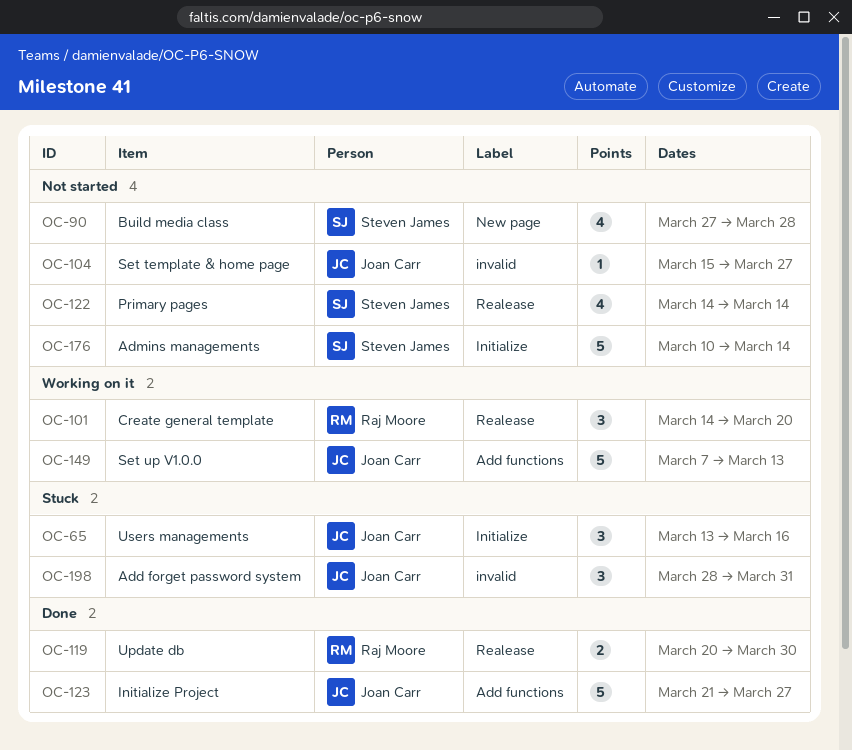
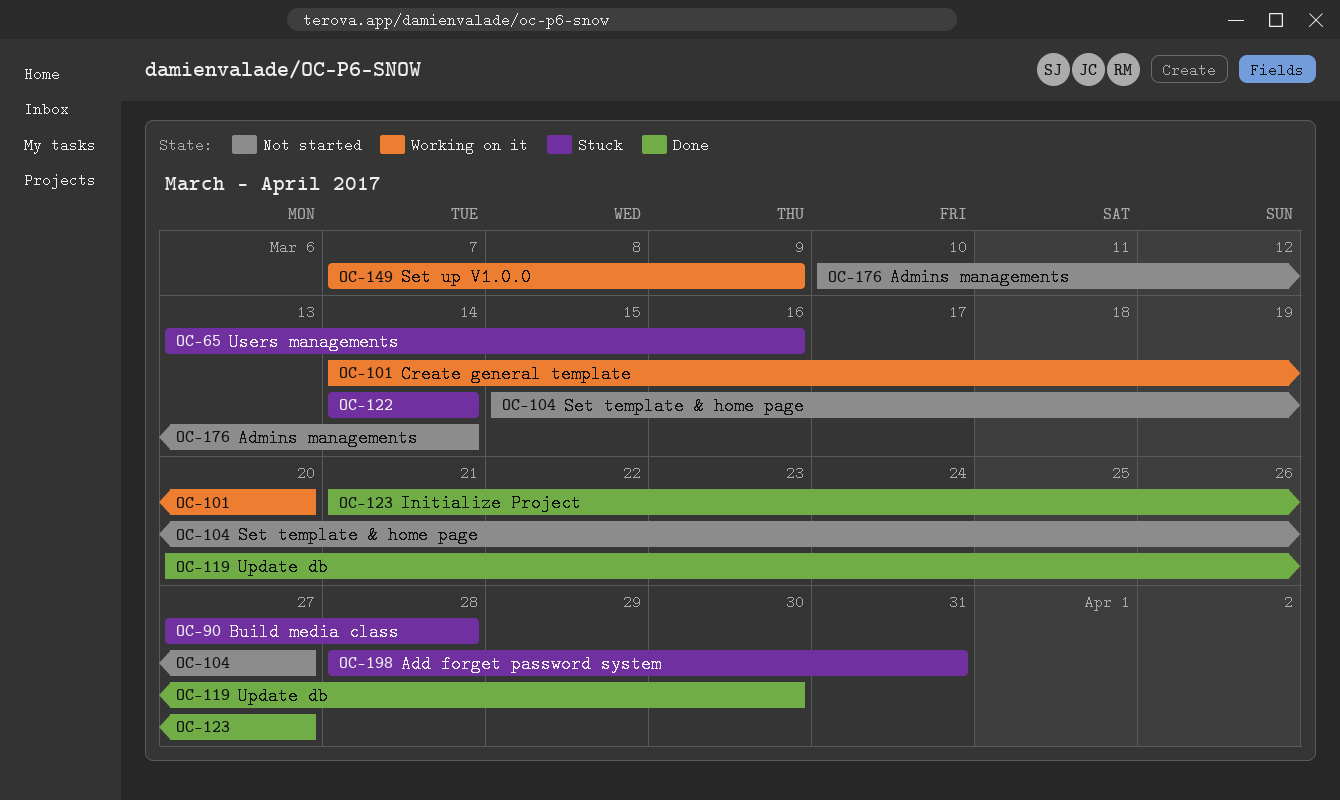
OC-90, status: Not started -> Stuck
OC-122, status: Not started -> Stuck
OC-149, due: Mar 13 -> Mar 9

